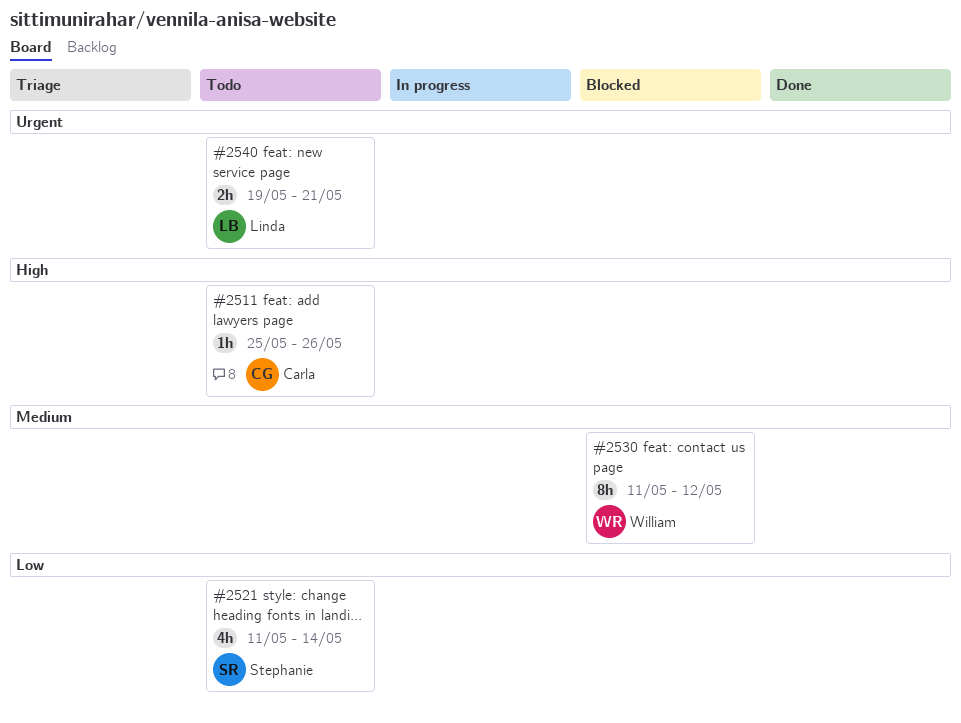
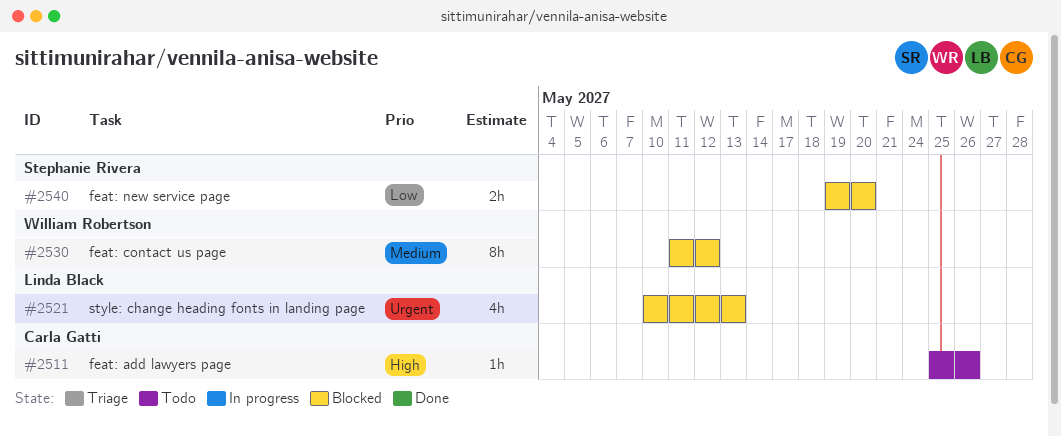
#2521, status: Todo -> Blocked
#2521, owner: Stephanie Rivera -> Linda Black
#2521, priority: Low -> Urgent
#2521, start: May 11 -> May 10
#2521, due: May 14 -> May 13
#2540, status: Todo -> Blocked
#2540, owner: Linda Black -> Stephanie Rivera
#2540, priority: Urgent -> Low
#2540, due: May 21 -> May 20

